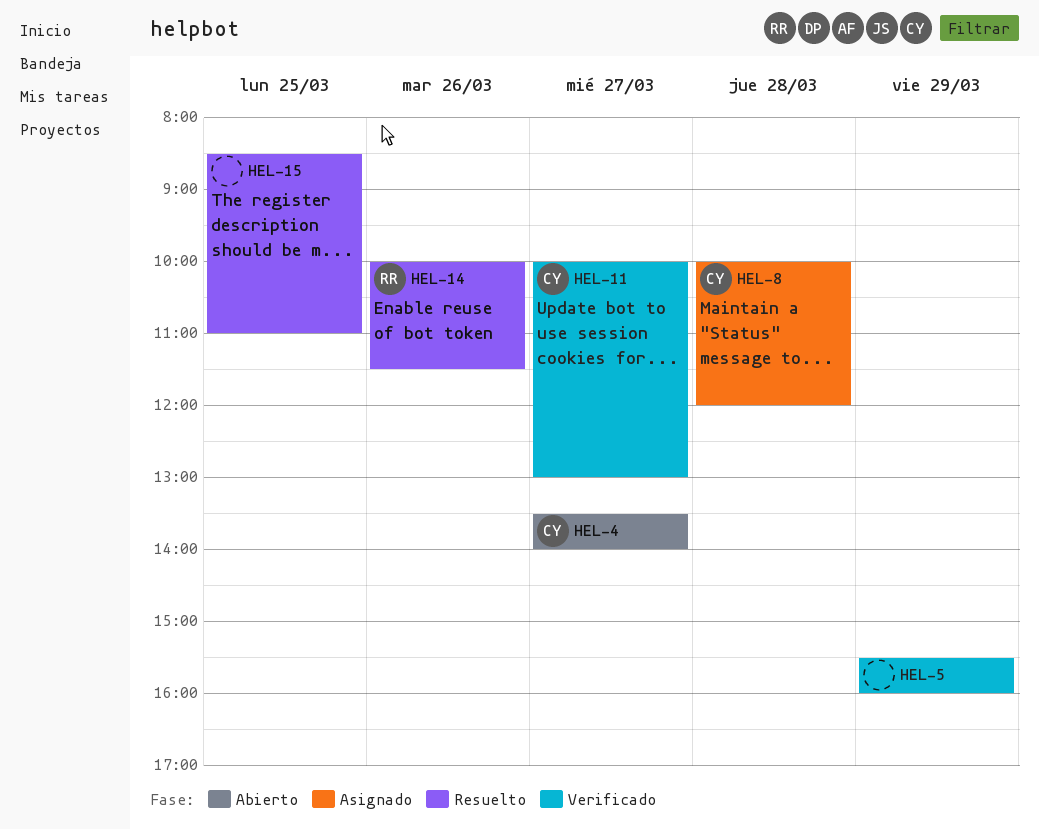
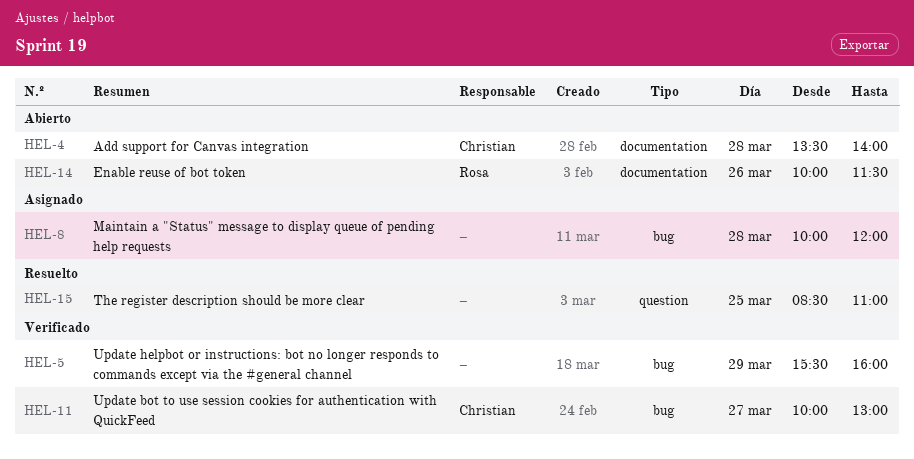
HEL-4, day: Mar 27 -> Mar 28
HEL-8, owner: Christian -> none
HEL-14, status: Resuelto -> Abierto

